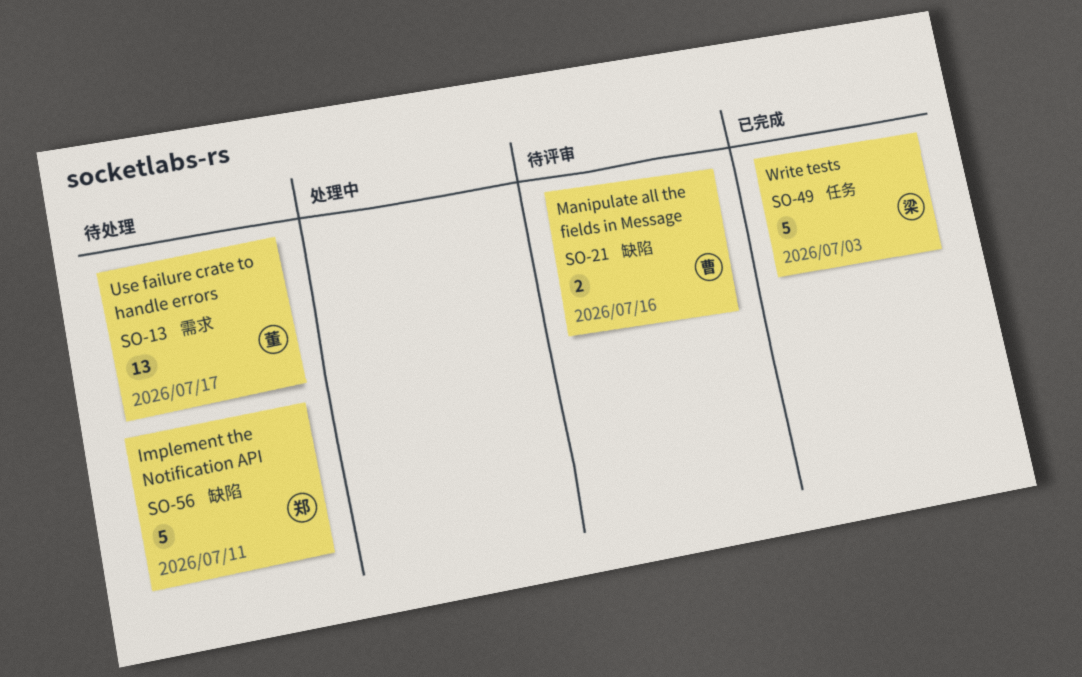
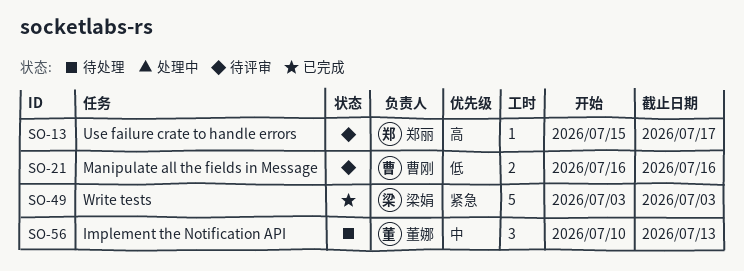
SO-13, status: 待处理 -> 待评审
SO-13, owner: 董娜 -> 郑丽
SO-13, estimate: 13 -> 1
SO-56, owner: 郑丽 -> 董娜
SO-56, estimate: 5 -> 3
SO-56, due: Jul 11 -> Jul 13

